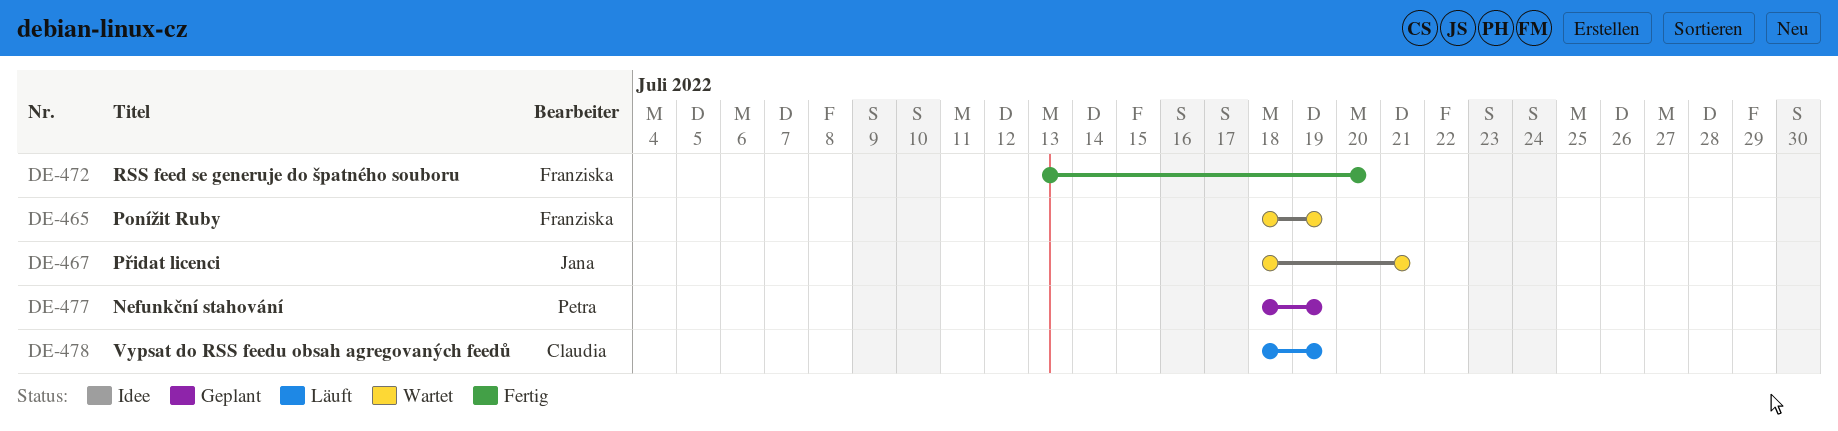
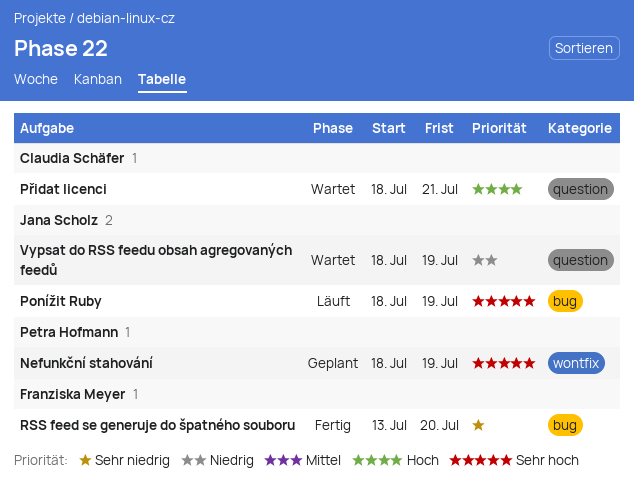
Ponížit Ruby, status: Wartet -> Läuft
Ponížit Ruby, owner: Franziska Meyer -> Jana Scholz
Přidat licenci, owner: Jana Scholz -> Claudia Schäfer
Vypsat do RSS feedu obsah agregovaných feedů, status: Läuft -> Wartet
Vypsat do RSS feedu obsah agregovaných feedů, owner: Claudia Schäfer -> Jana Scholz

